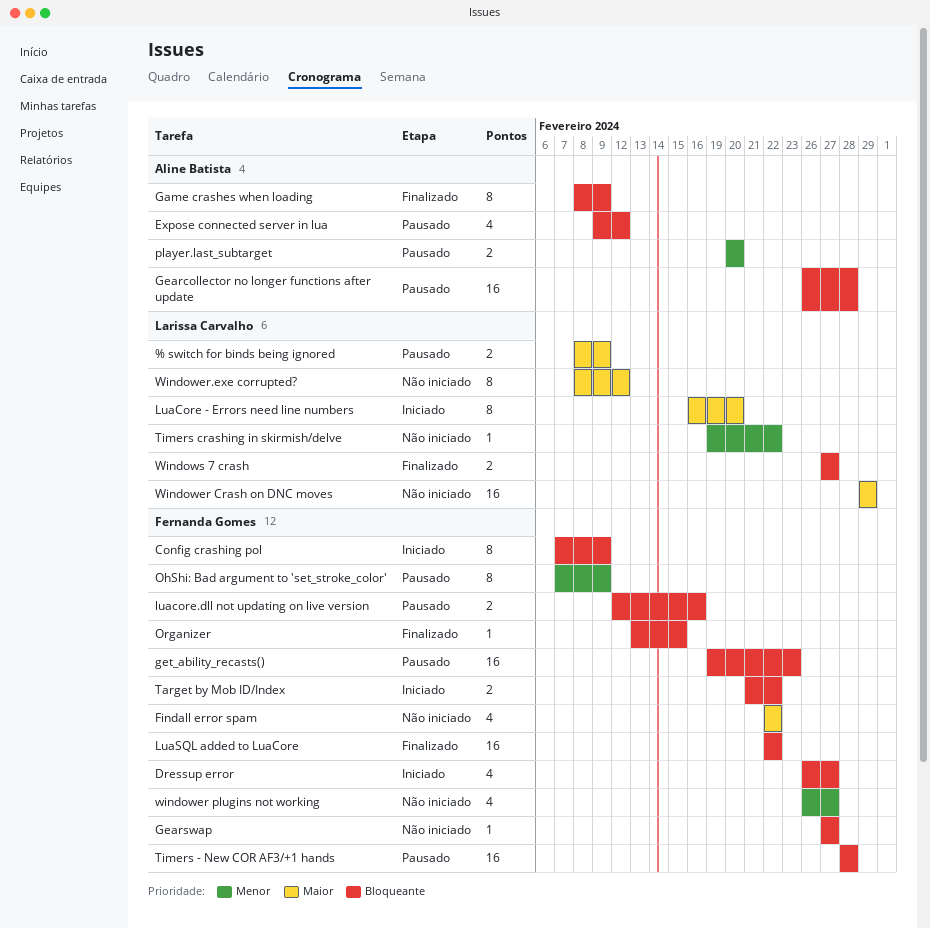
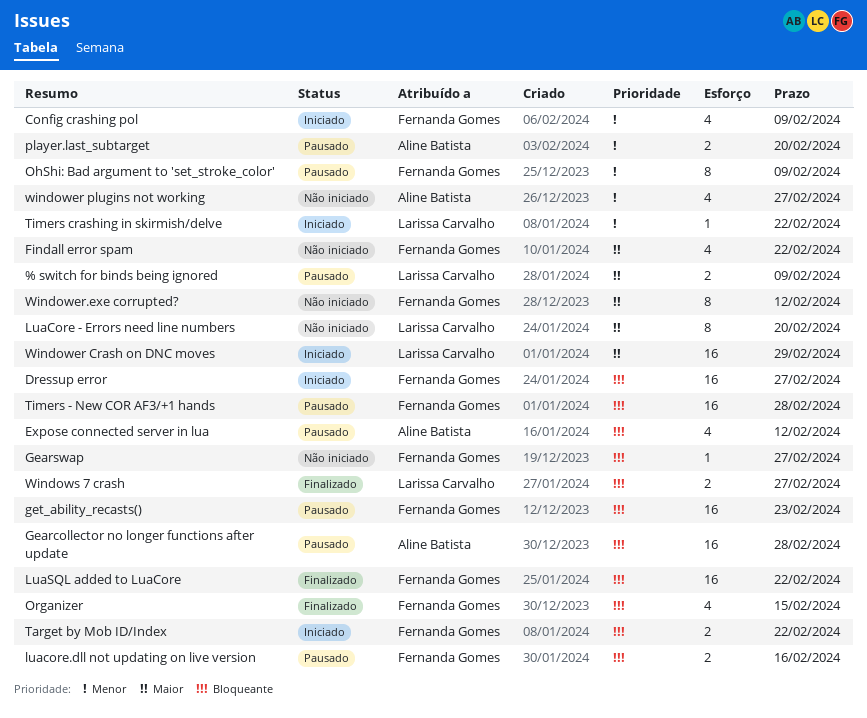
Config crashing pol, priority: Bloqueante -> Menor
Config crashing pol, estimate: 8 -> 4
Dressup error, estimate: 4 -> 16
Game crashes when loading: present -> none
LuaCore - Errors need line numbers, status: Iniciado -> Não iniciado
Organizer, estimate: 1 -> 4
Timers crashing in skirmish/delve, status: Não iniciado -> Iniciado
Windower Crash on DNC moves, status: Não iniciado -> Iniciado
windower plugins not working, owner: Fernanda Gomes -> Aline Batista
Windower.exe corrupted?, owner: Larissa Carvalho -> Fernanda Gomes

